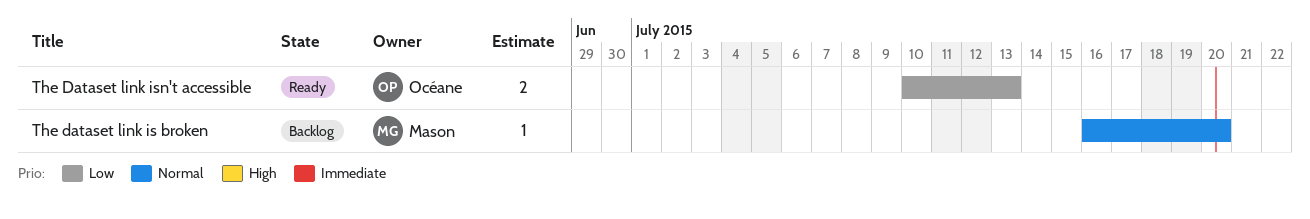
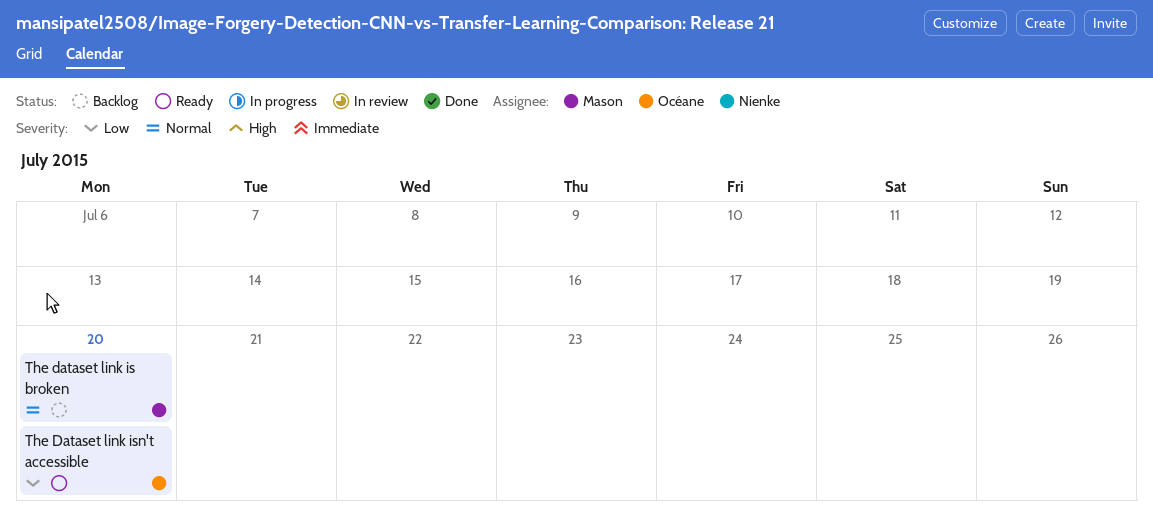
The Dataset link isn't accessible, due: Jul 13 -> Jul 20

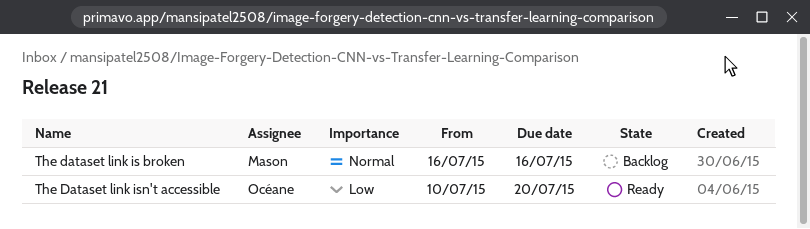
The dataset link is broken, due: Jul 20 -> Jul 16

